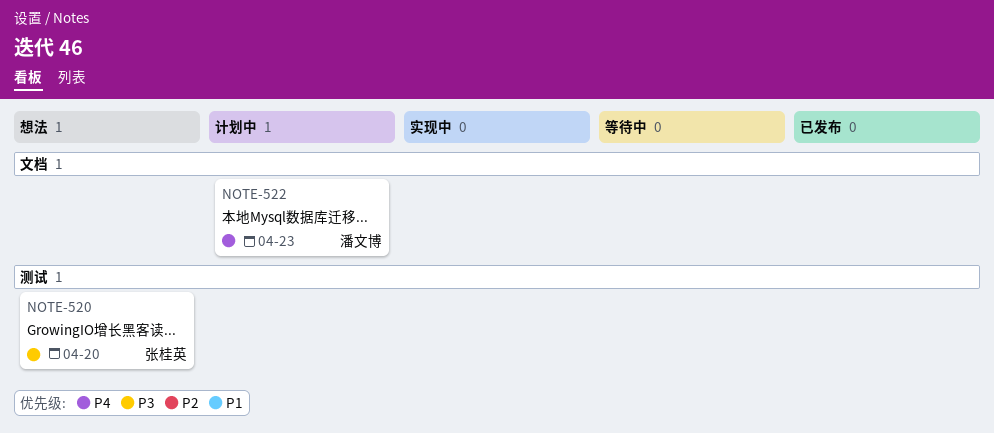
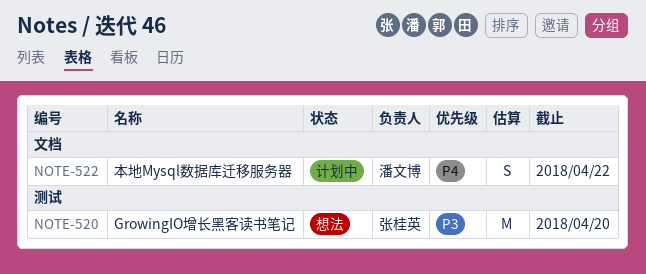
NOTE-522, due: Apr 23 -> Apr 22

